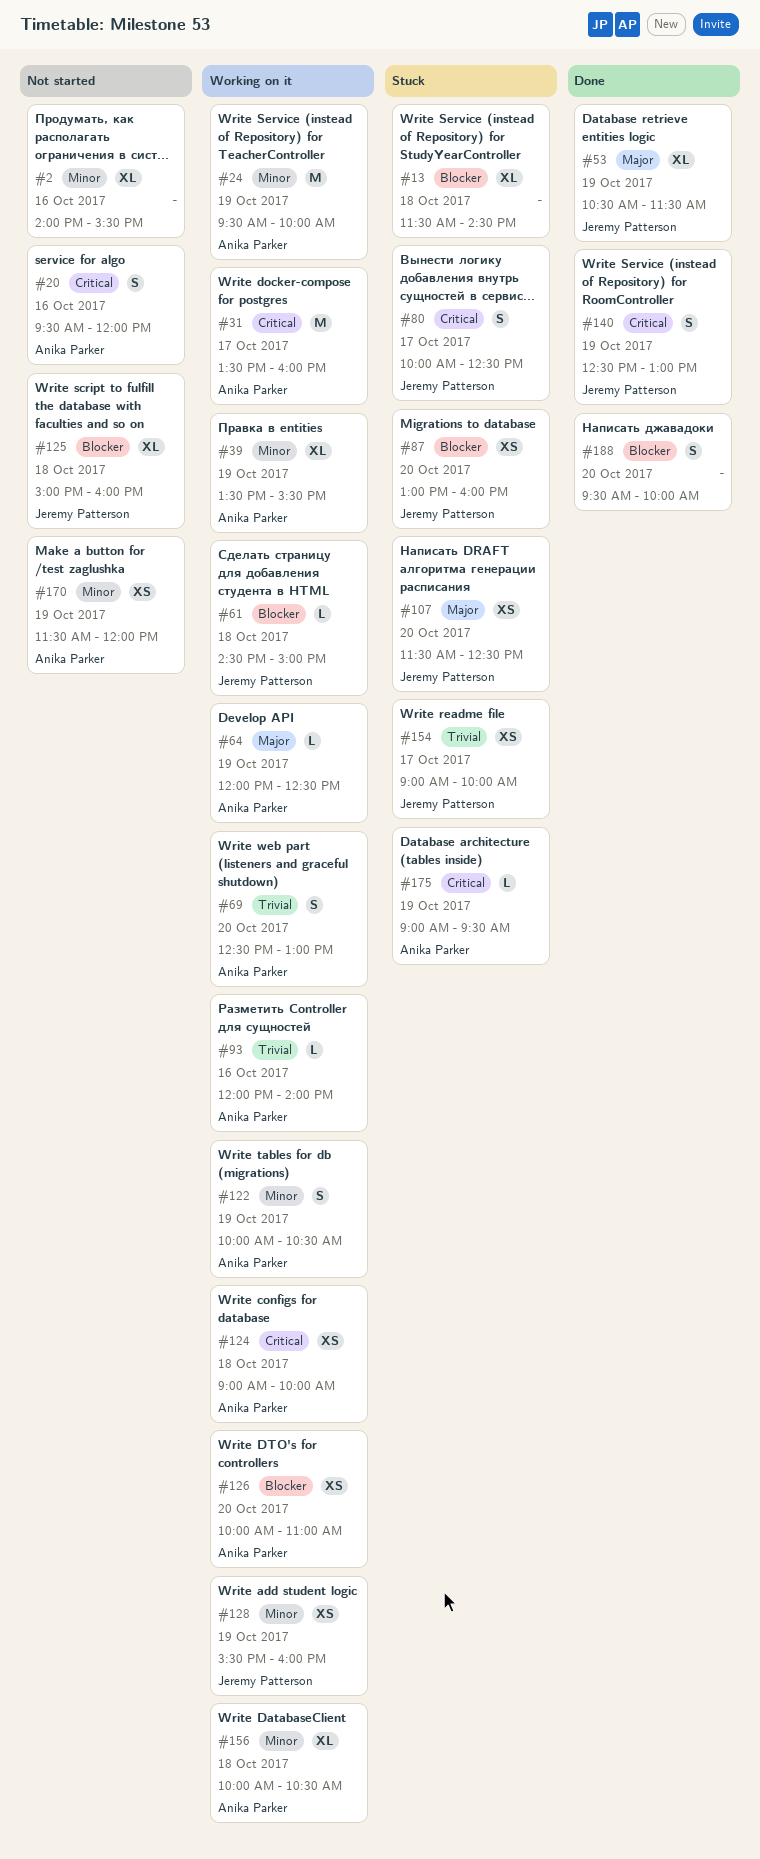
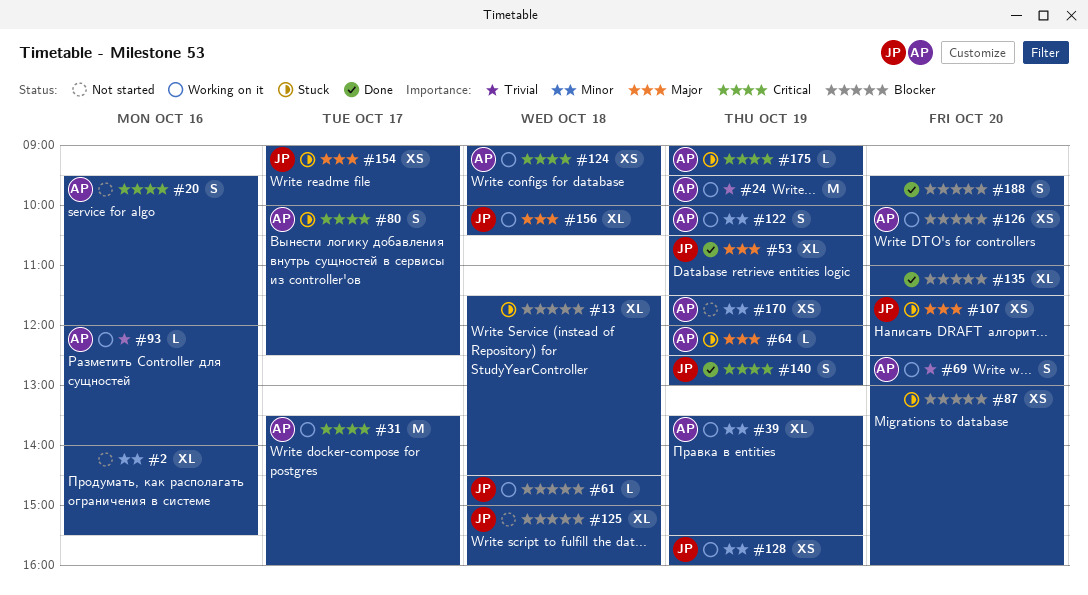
#24, priority: Minor -> Trivial
#64, status: Working on it -> Stuck
#80, owner: Jeremy Patterson -> Anika Parker
#87, owner: Jeremy Patterson -> none
#135: none -> present
#154, priority: Trivial -> Major
#156, owner: Anika Parker -> Jeremy Patterson
#156, priority: Minor -> Major

